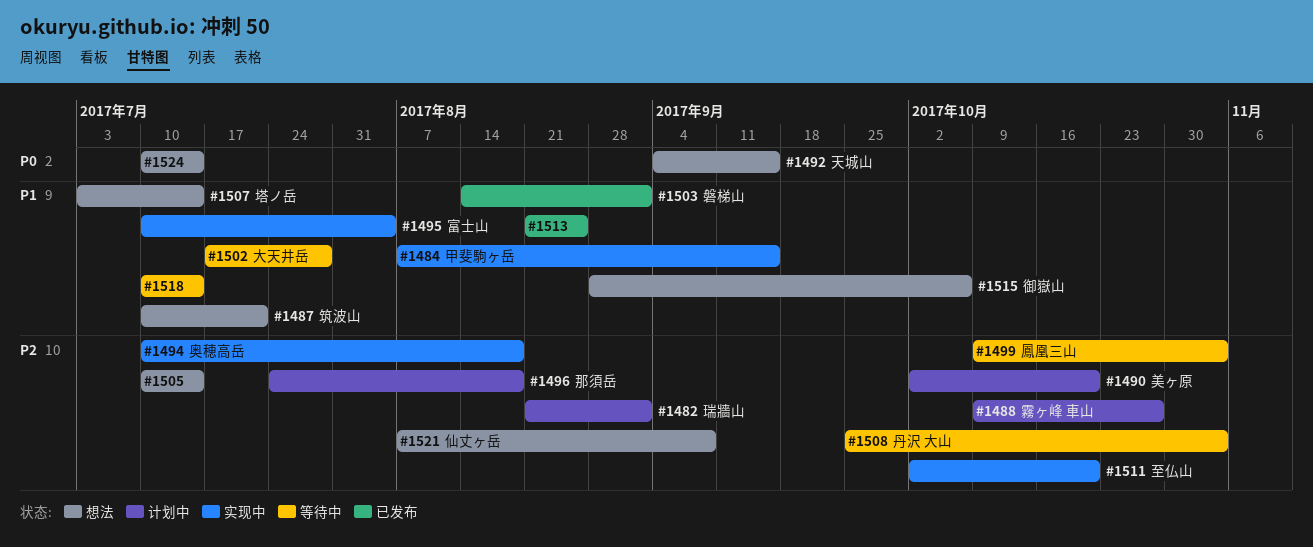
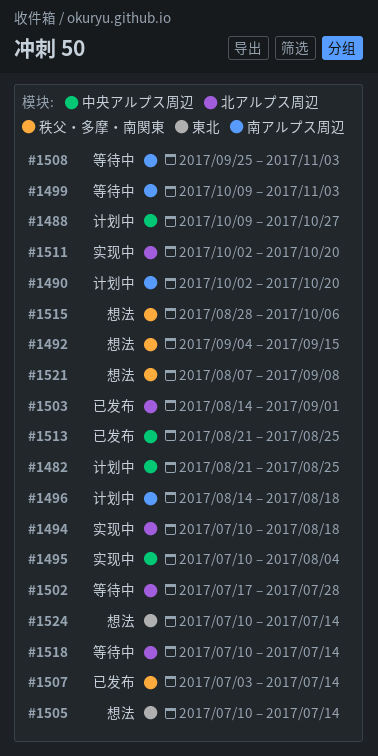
#1482, due: Sep 1 -> Aug 25
#1484: present -> none
#1487: present -> none
#1496, start: Jul 24 -> Aug 14
#1507, status: 想法 -> 已发布

